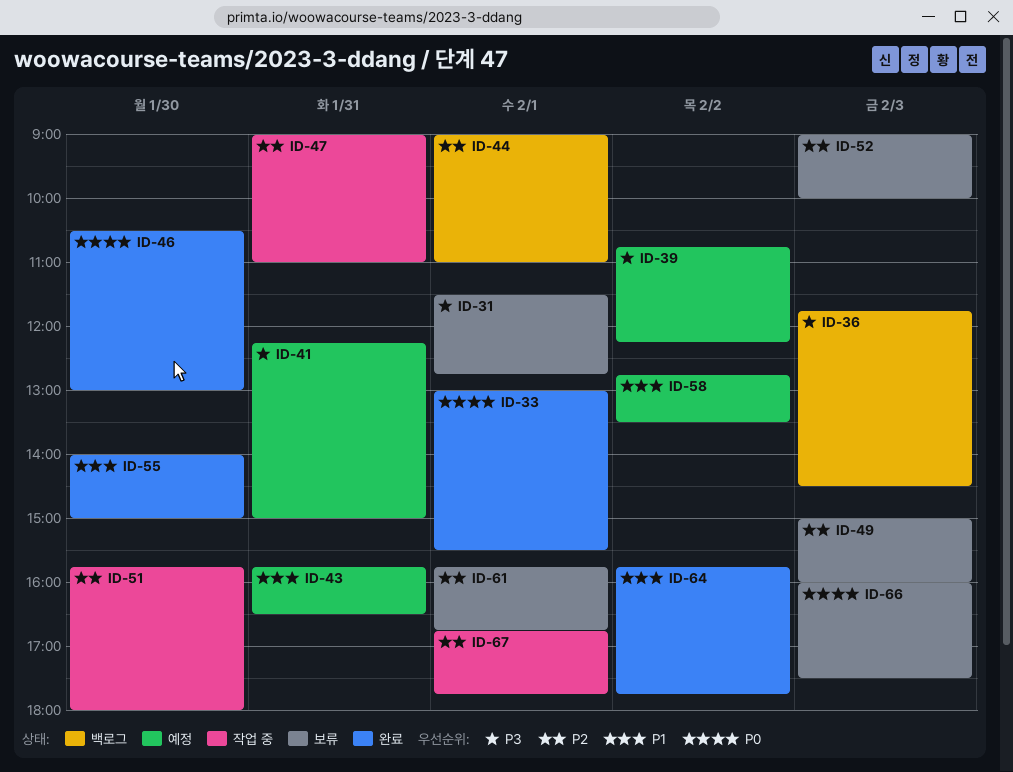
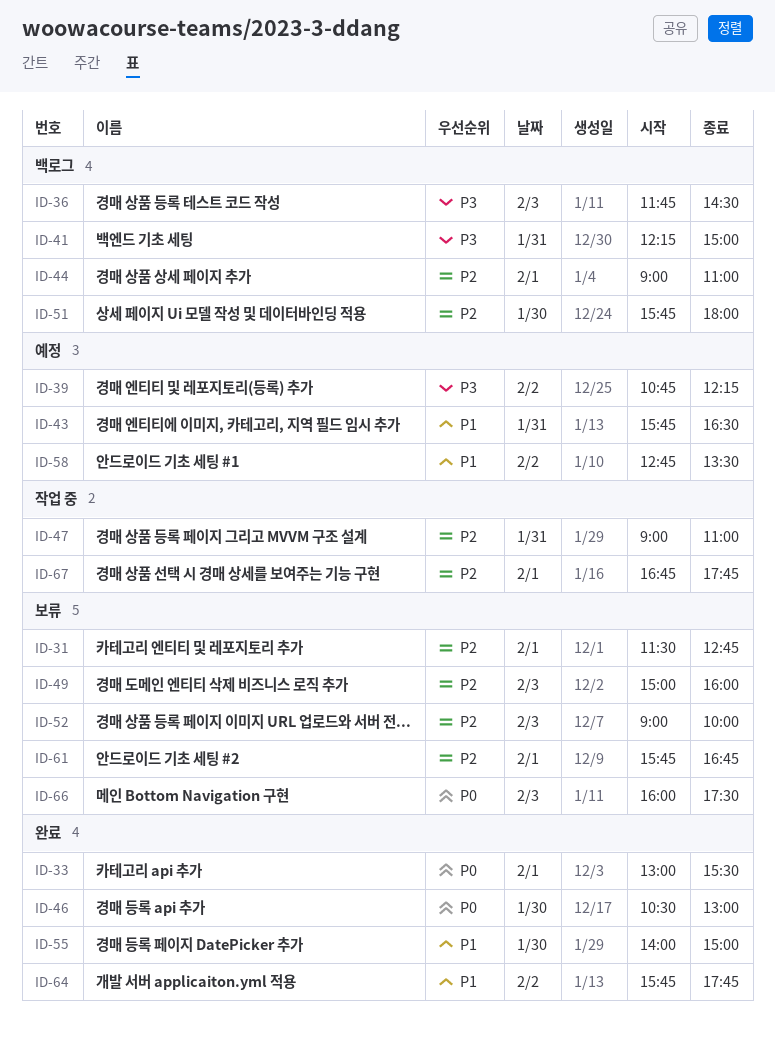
ID-31, priority: P3 -> P2
ID-41, status: 예정 -> 백로그
ID-51, status: 작업 중 -> 백로그

